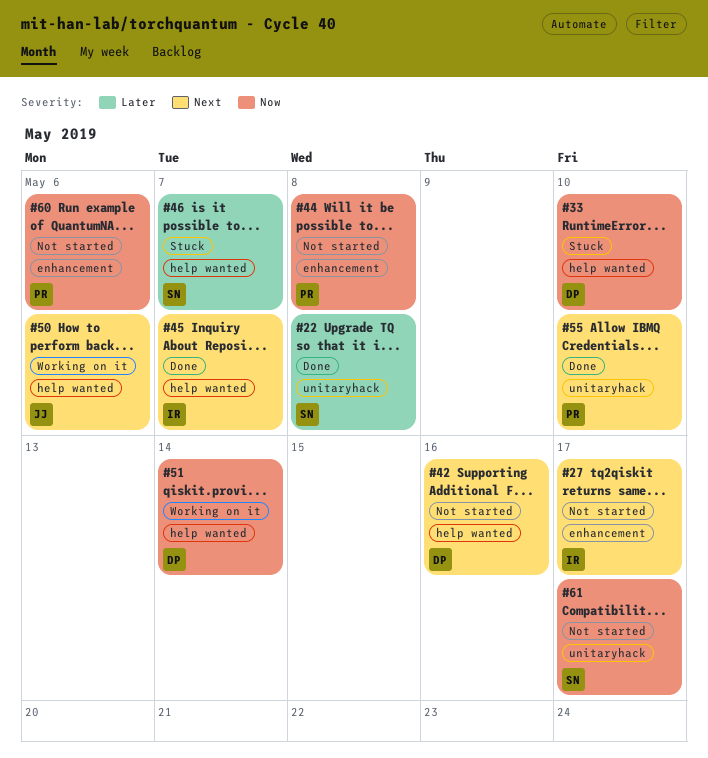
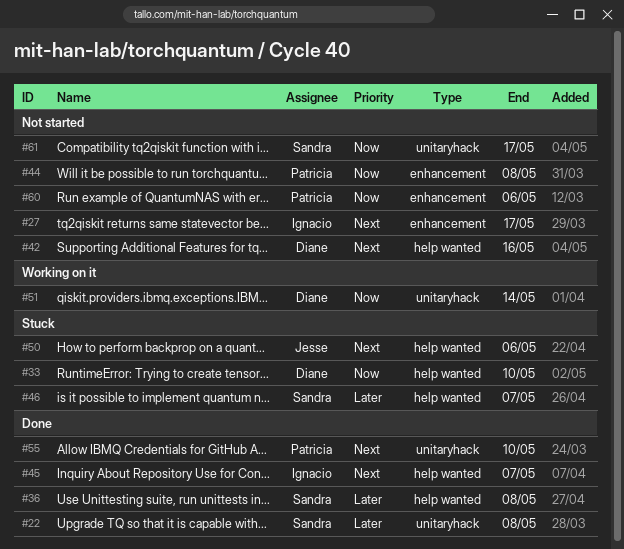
#36: none -> present
#50, status: Working on it -> Stuck
#51, label: help wanted -> unitaryhack

